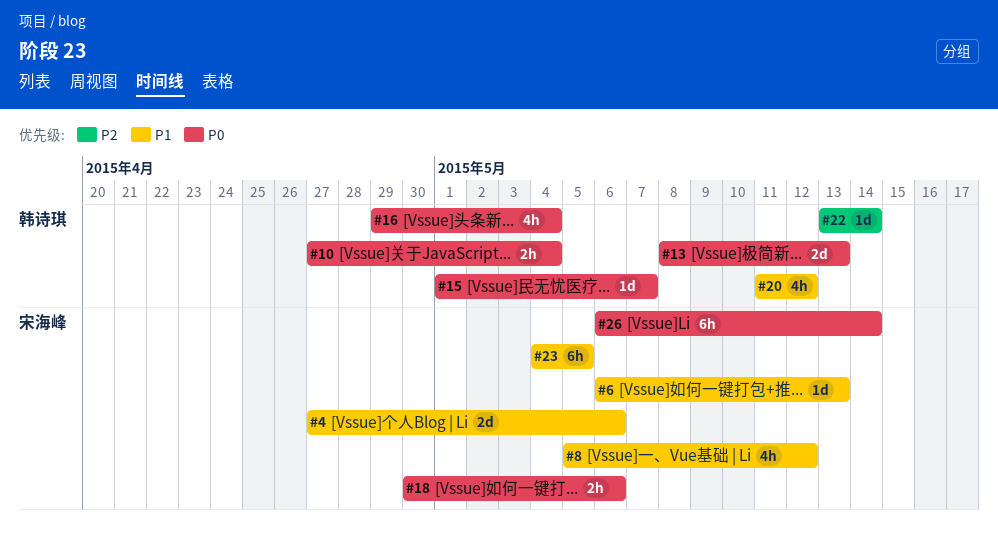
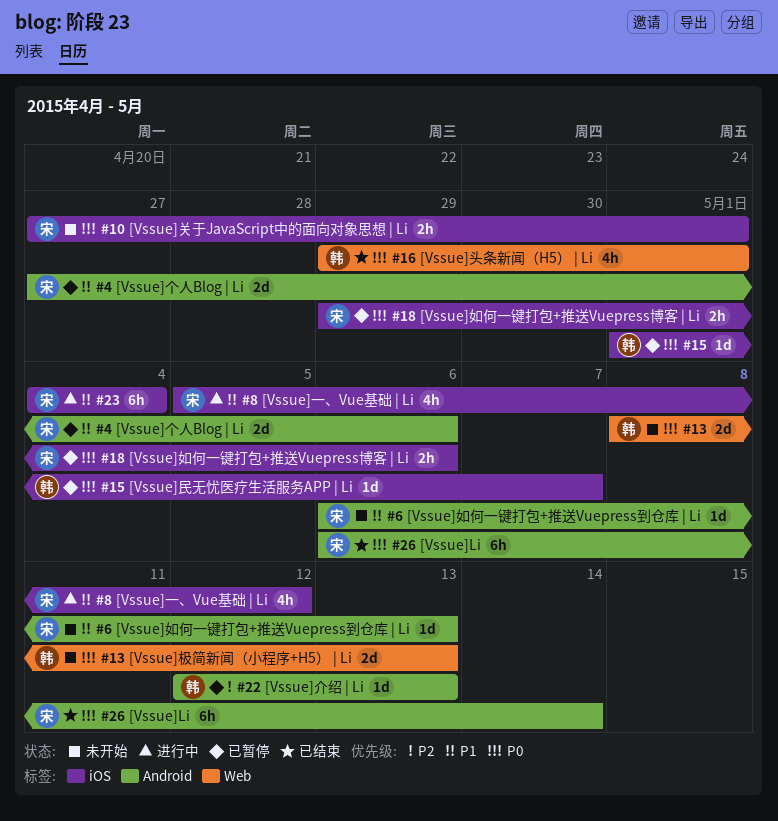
#10, owner: 韩诗琪 -> 宋海峰
#10, due: May 4 -> May 1
#16, due: May 4 -> May 1
#18, start: Apr 30 -> Apr 29
#20: present -> none
#22, start: May 13 -> May 12
#22, due: May 14 -> May 13
#23, due: May 5 -> May 4

